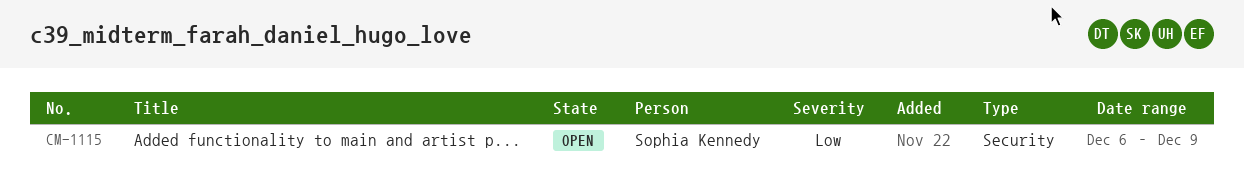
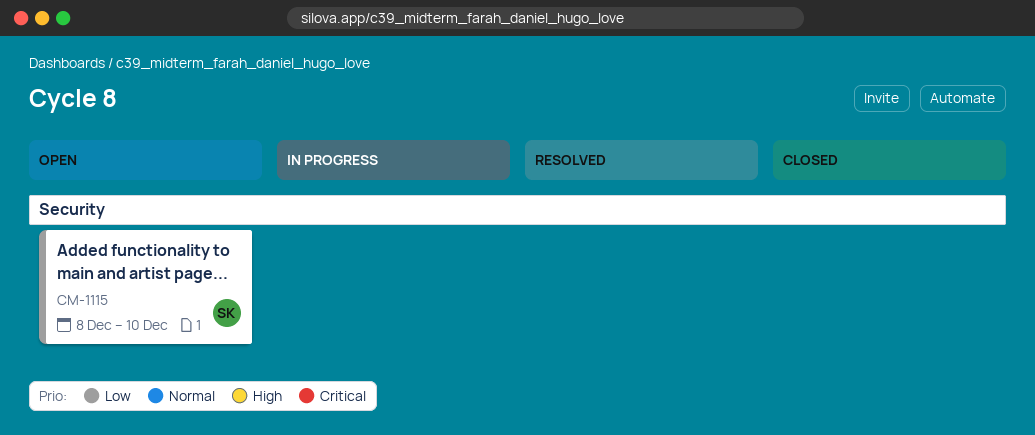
CM-1115, start: Dec 6 -> Dec 8
CM-1115, due: Dec 9 -> Dec 10

